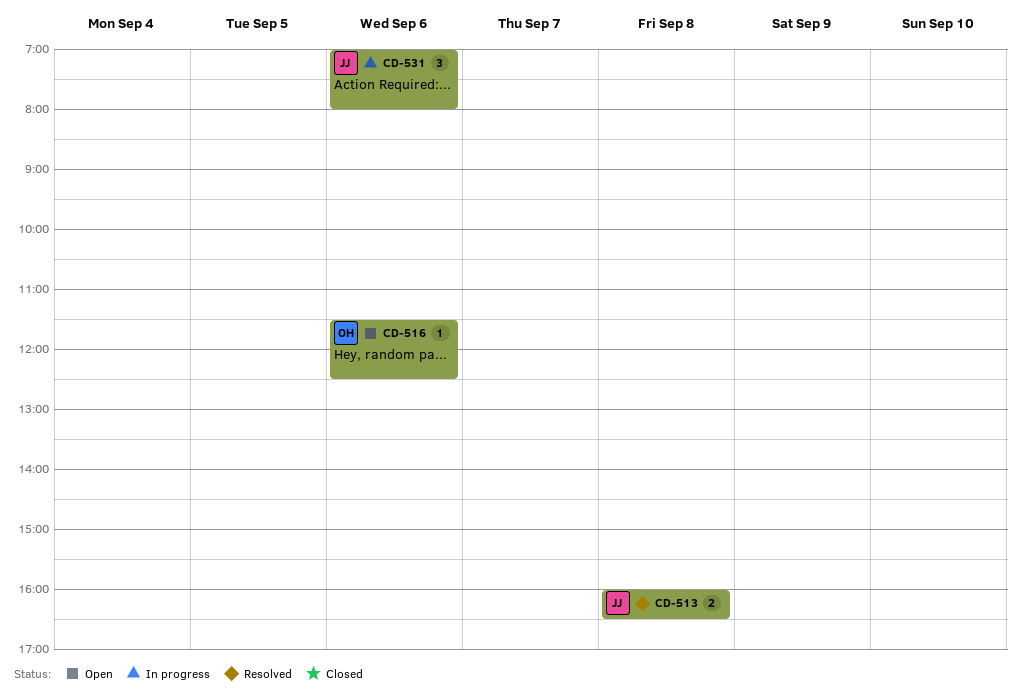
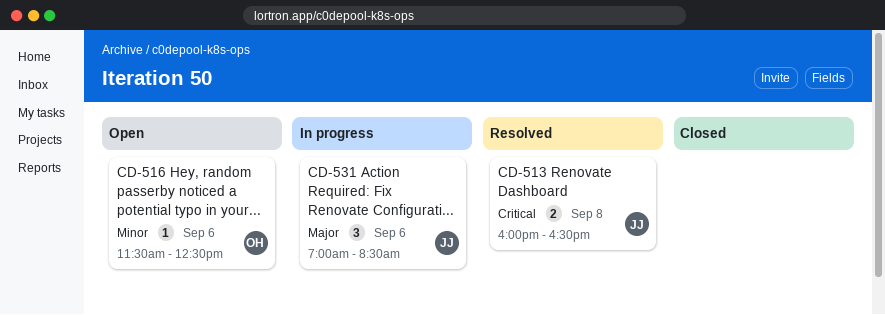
CD-531, ends: 08:00 -> 08:30

